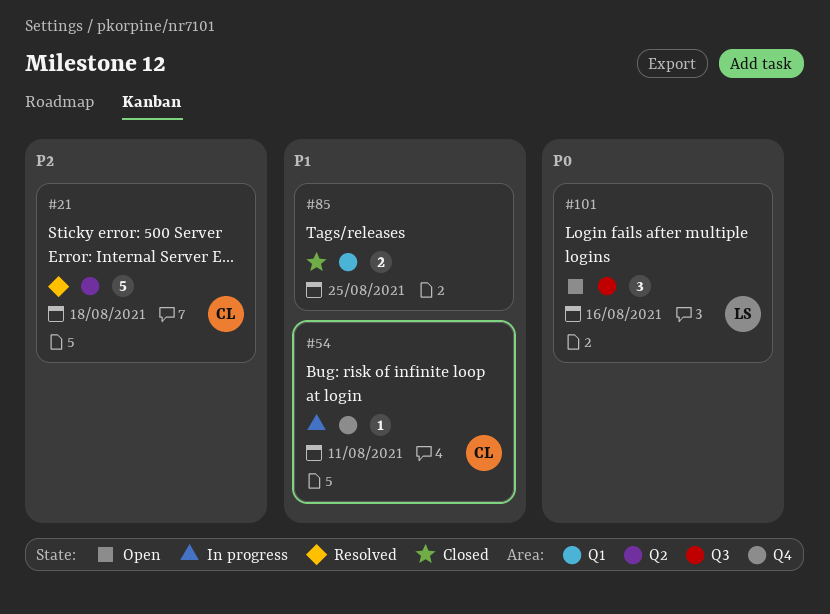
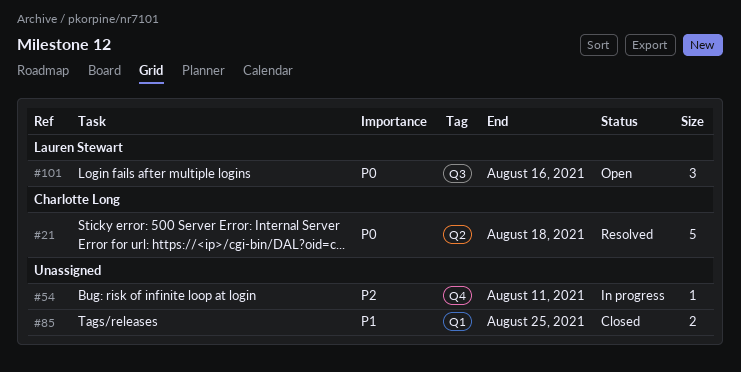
#21, priority: P2 -> P0
#54, owner: Charlotte Long -> none
#54, priority: P1 -> P2

